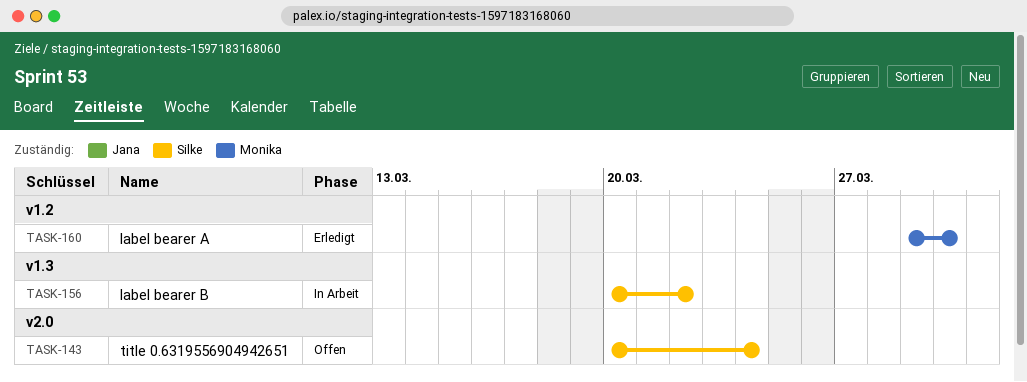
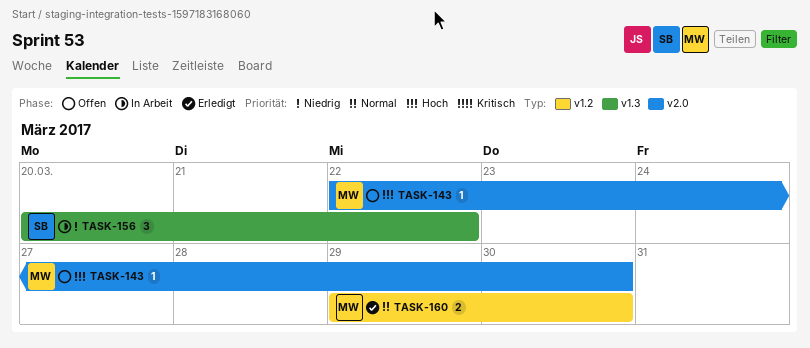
TASK-143, owner: Silke -> Monika
TASK-143, start: Mar 20 -> Mar 22
TASK-143, due: Mar 24 -> Mar 30

